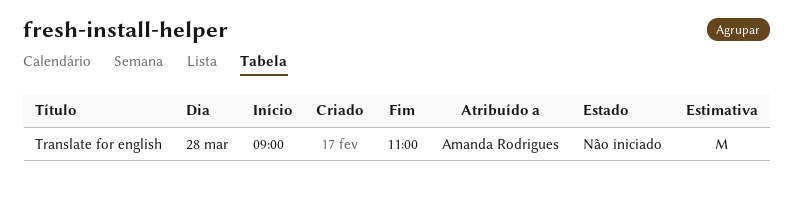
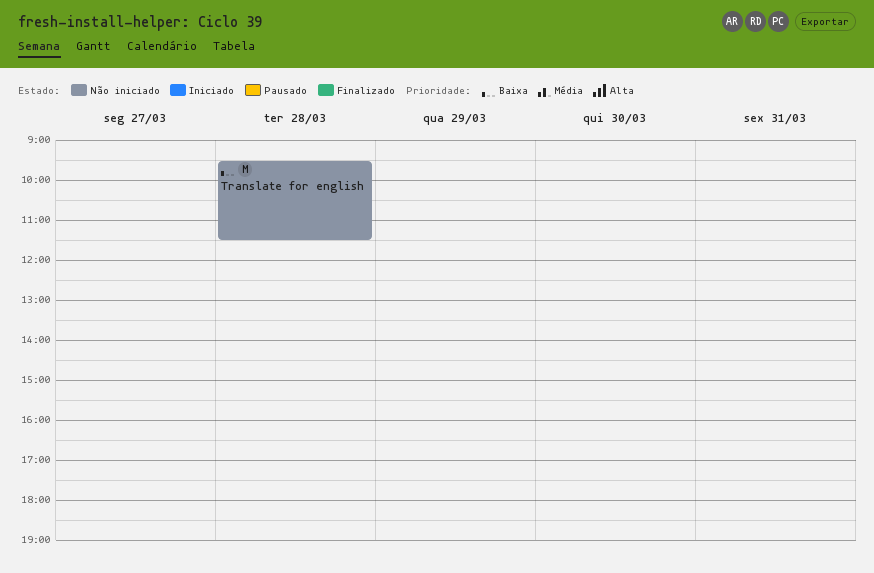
Translate for english, begins: 09:00 -> 09:30
Translate for english, ends: 11:00 -> 11:30

